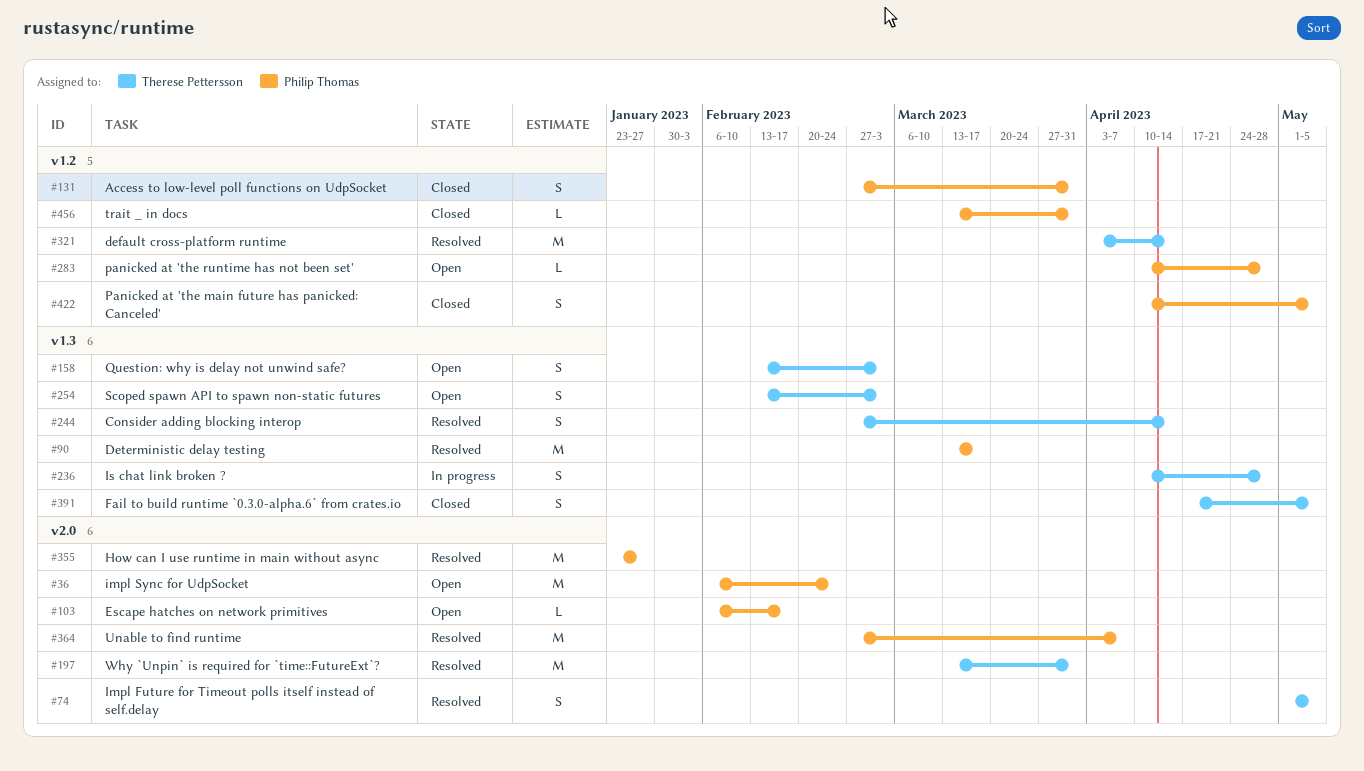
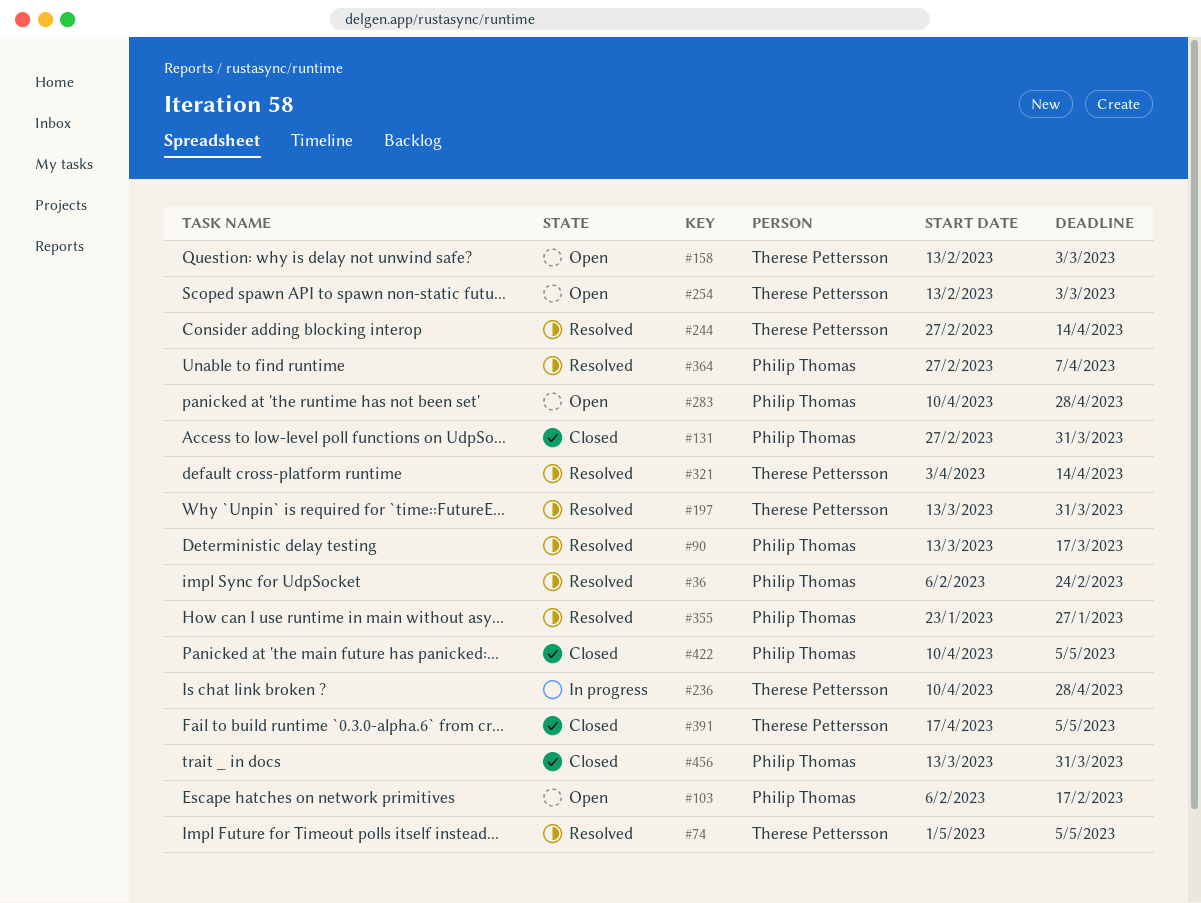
#36, status: Open -> Resolved

